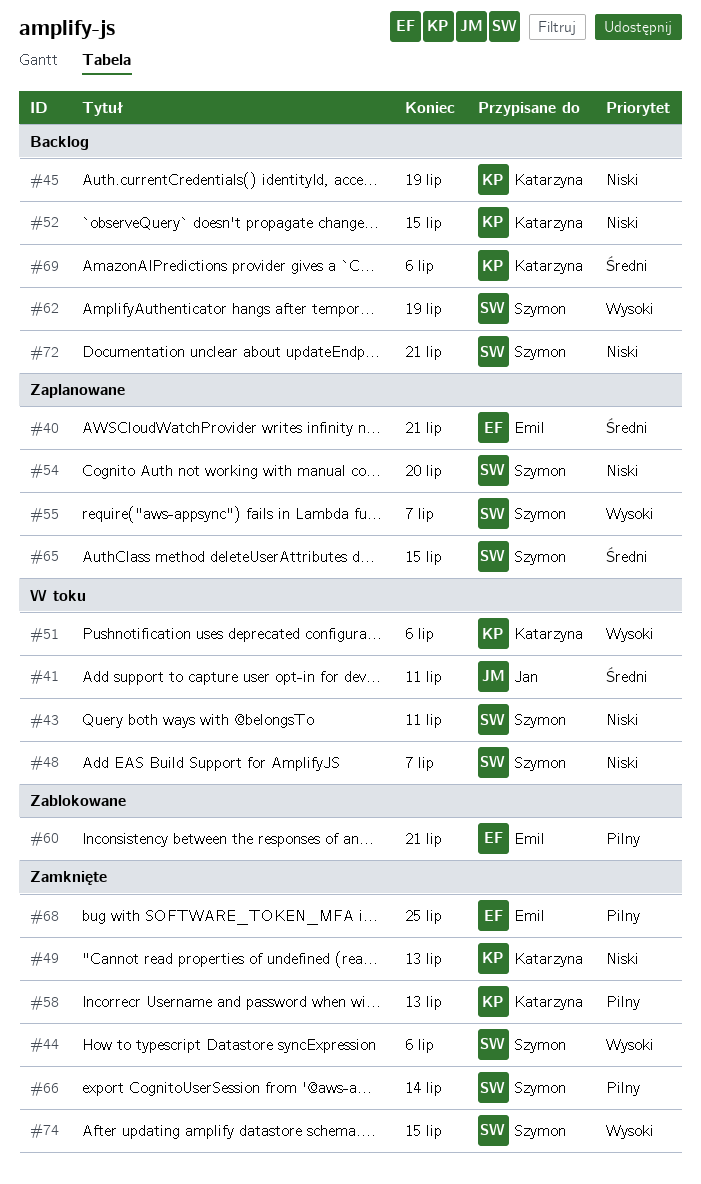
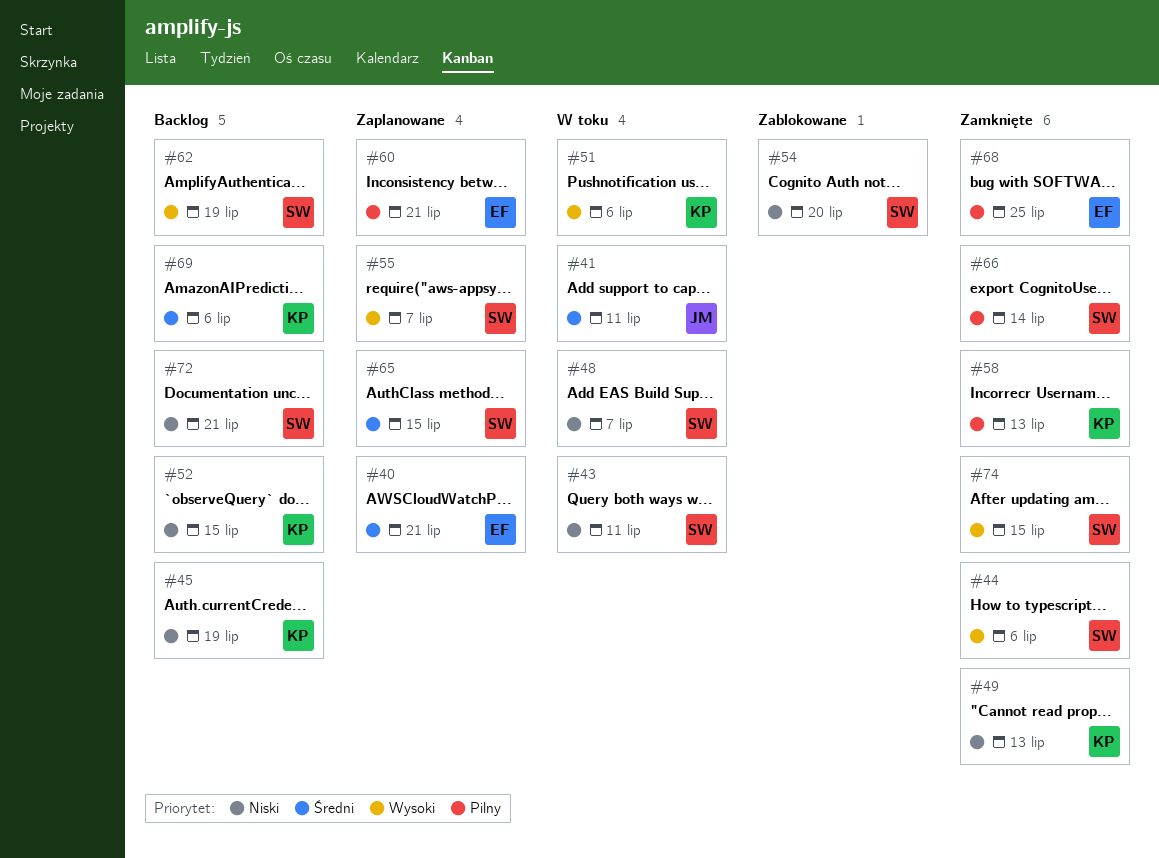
#54, status: Zaplanowane -> Zablokowane
#60, status: Zablokowane -> Zaplanowane

